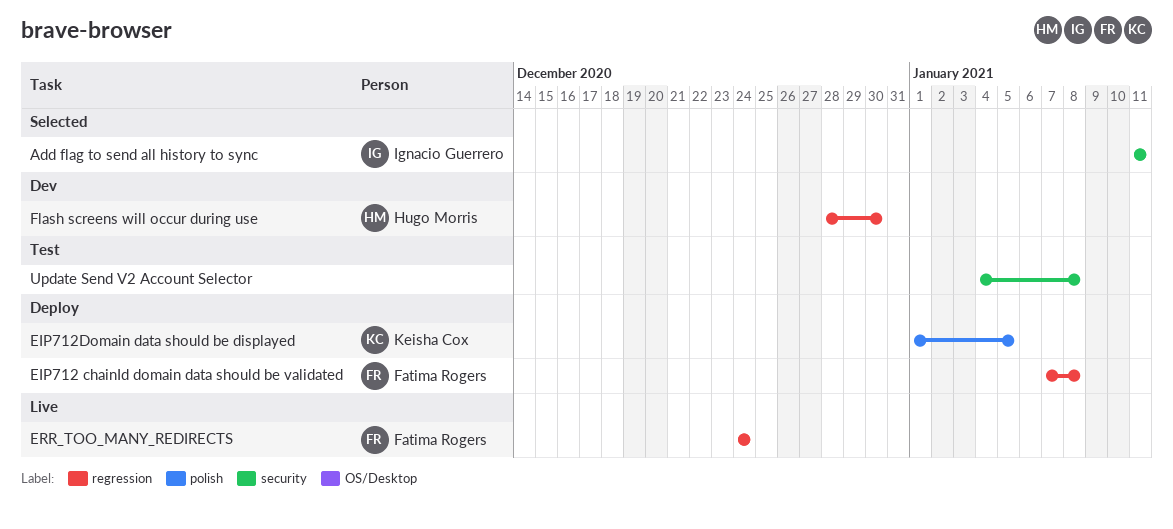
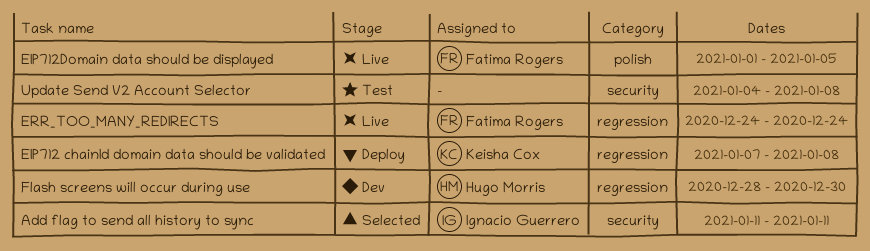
EIP712 chainId domain data should be validated, owner: Fatima Rogers -> Keisha Cox
EIP712Domain data should be displayed, status: Deploy -> Live
EIP712Domain data should be displayed, owner: Keisha Cox -> Fatima Rogers

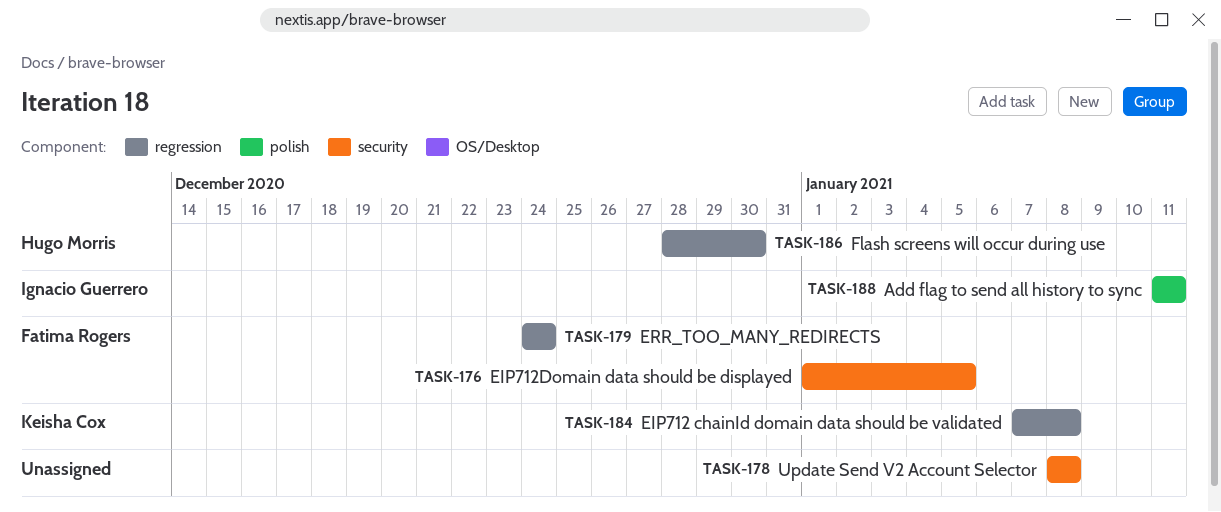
Add flag to send all history to sync, label: security -> polish
EIP712Domain data should be displayed, label: polish -> security
Update Send V2 Account Selector, start: Jan 4 -> Jan 8

